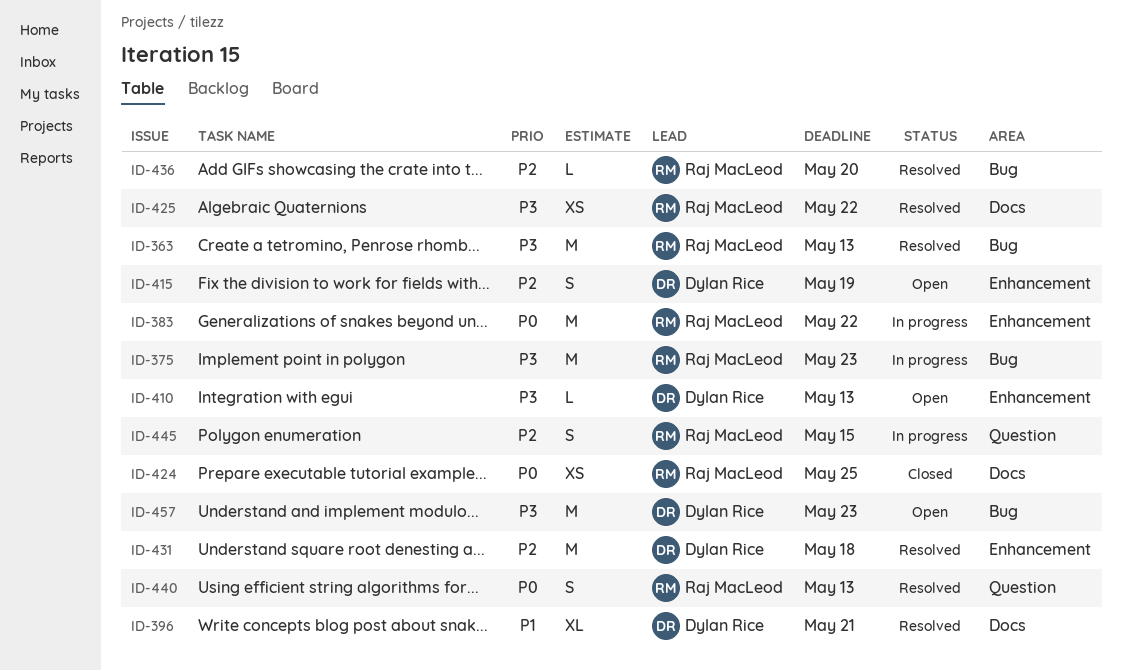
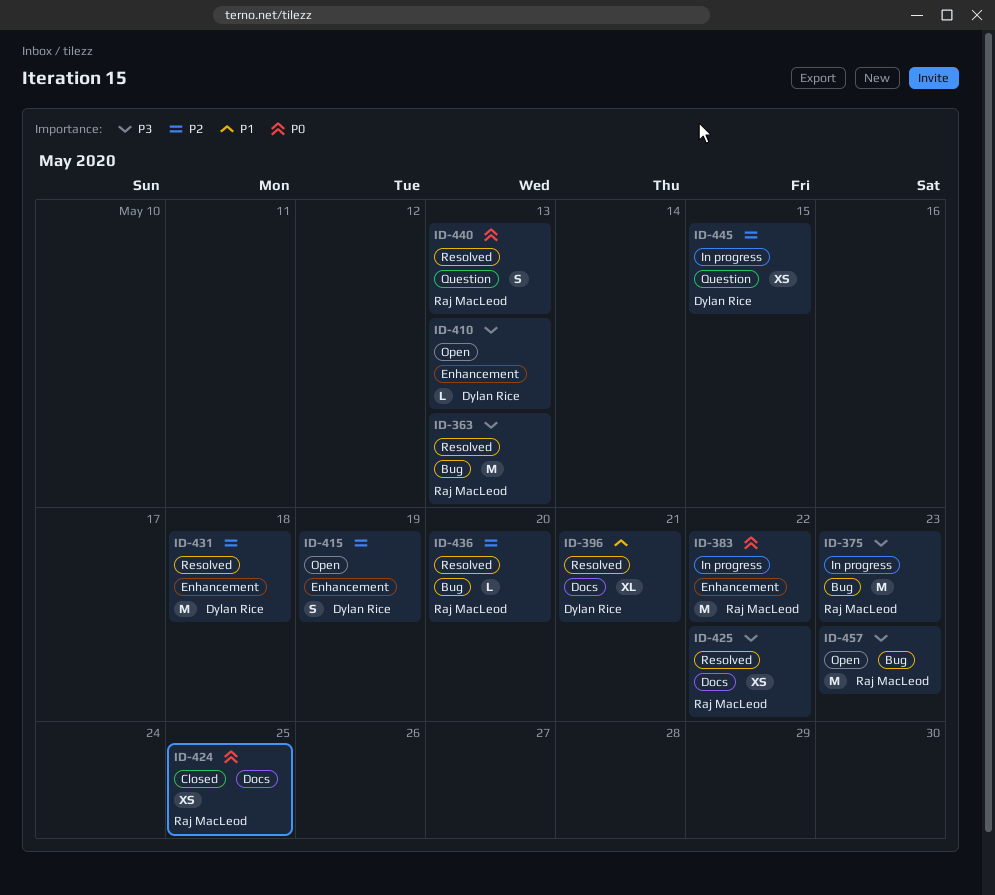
ID-445, owner: Raj MacLeod -> Dylan Rice
ID-445, estimate: S -> XS
ID-457, owner: Dylan Rice -> Raj MacLeod

